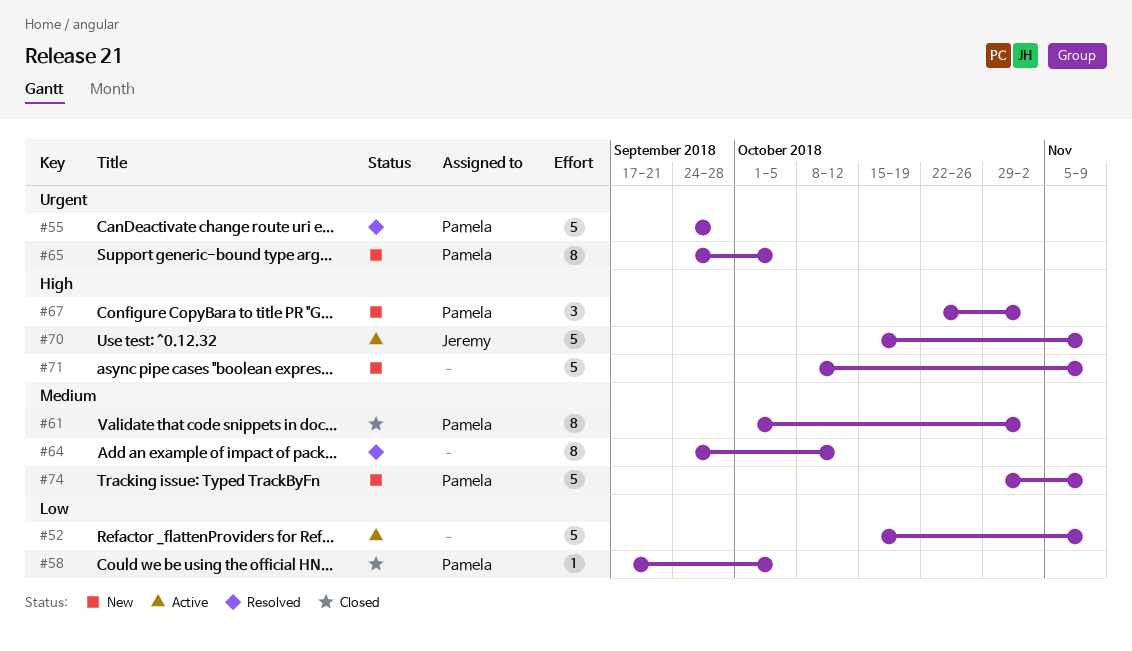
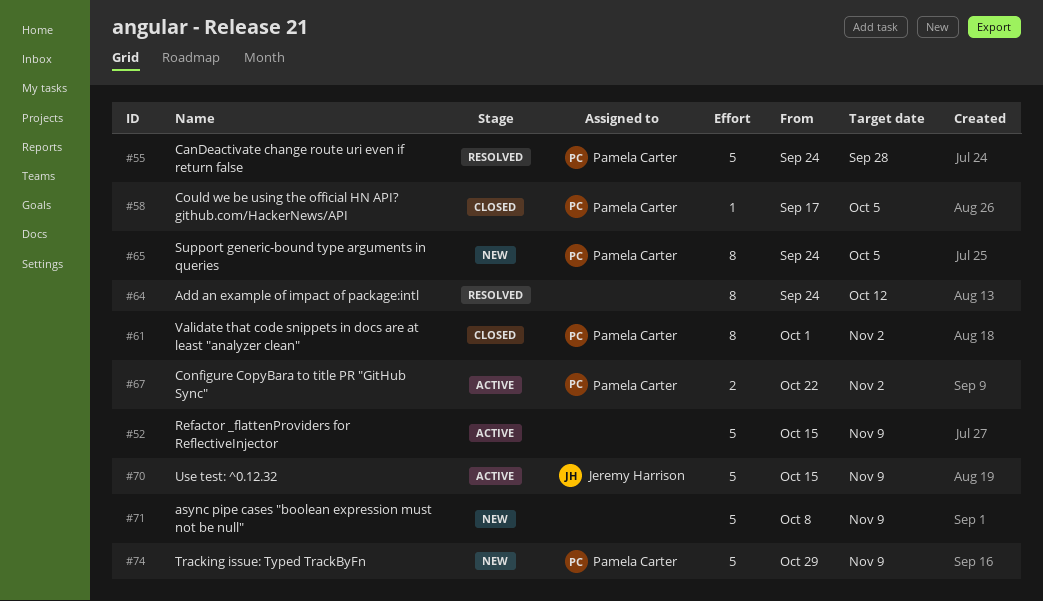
#67, status: New -> Active
#67, estimate: 3 -> 2

